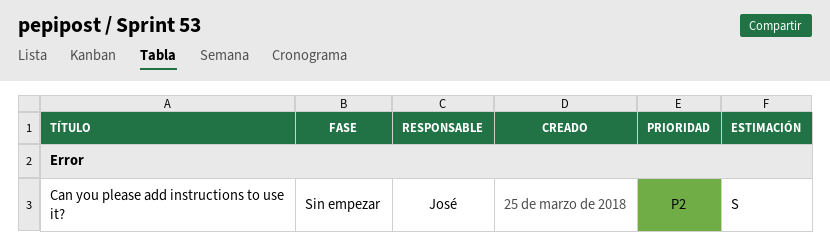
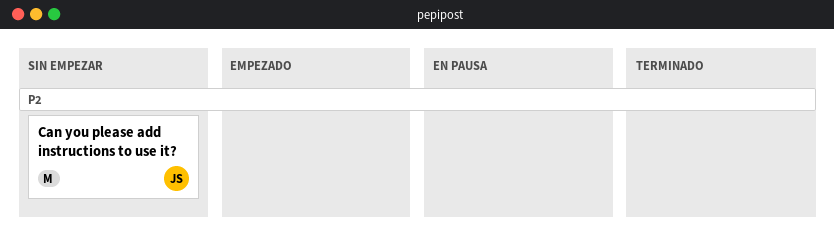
Can you please add instructions to use it?, estimate: S -> M

